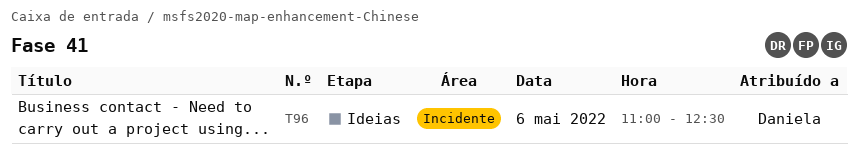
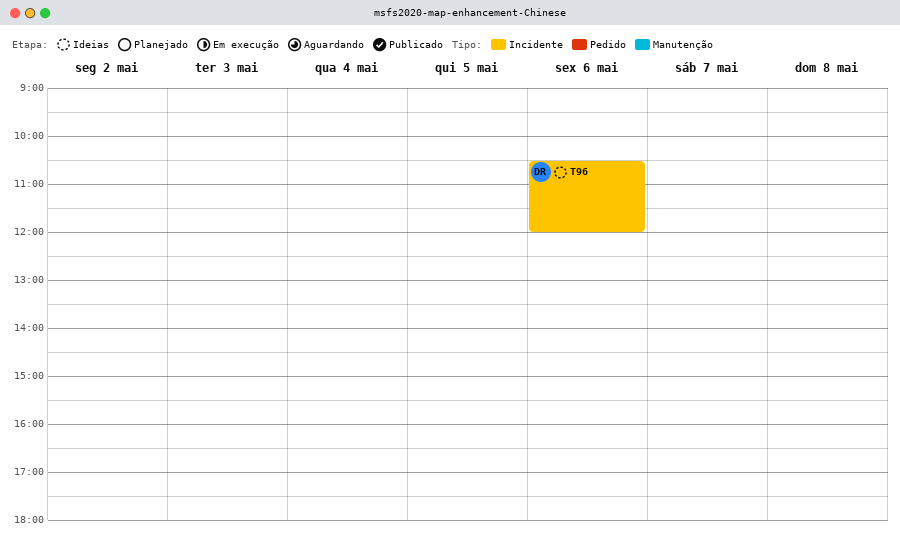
T96, begins: 11:00 -> 10:30
T96, ends: 12:30 -> 12:00

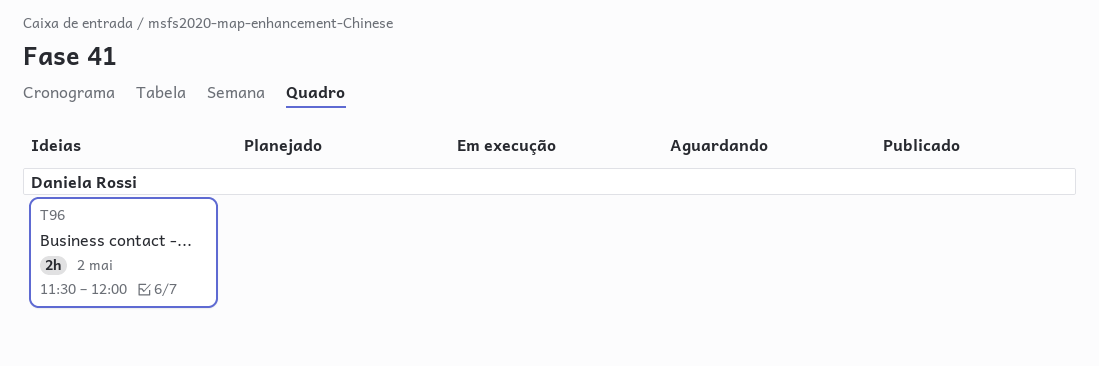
T96, day: May 6 -> May 2
T96, begins: 10:30 -> 11:30

